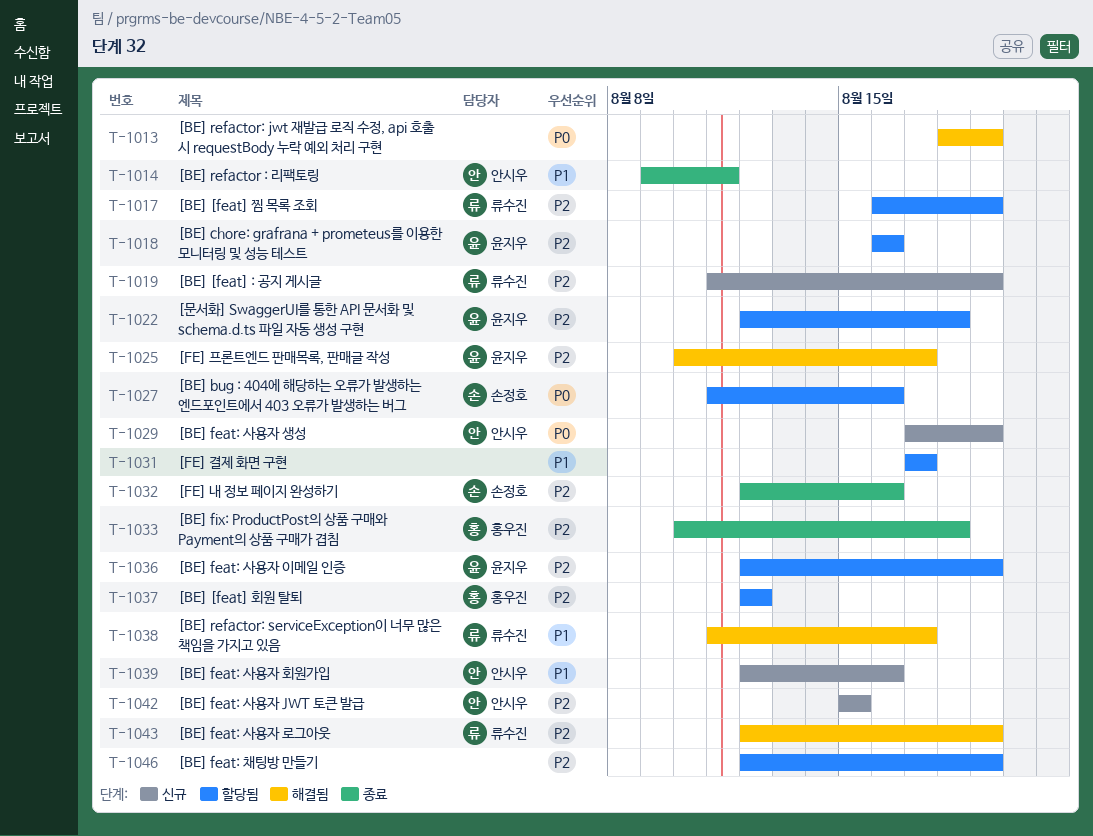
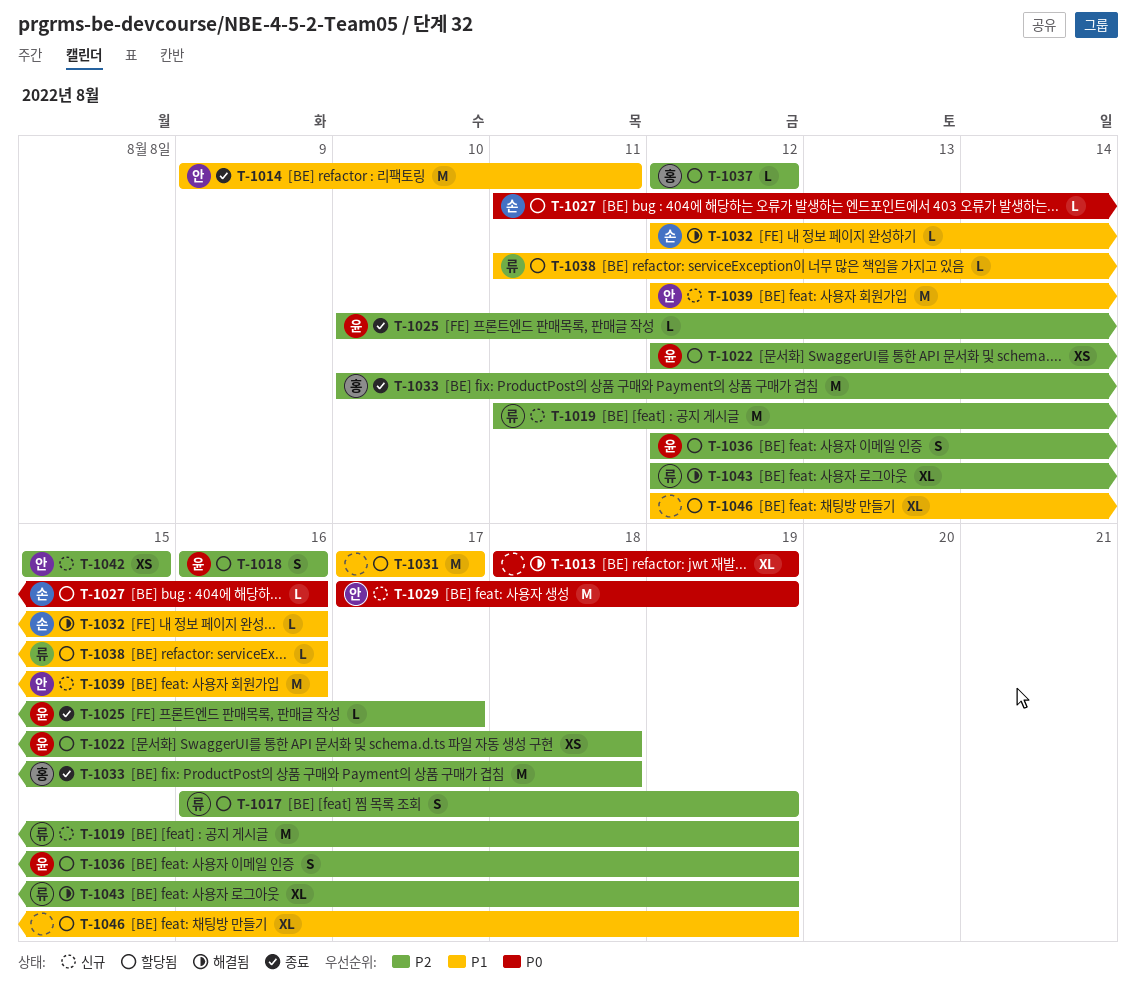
T-1025, status: 해결됨 -> 종료
T-1032, status: 종료 -> 해결됨
T-1032, priority: P2 -> P1
T-1038, status: 해결됨 -> 할당됨
T-1038, due: Aug 17 -> Aug 16
T-1046, priority: P2 -> P1

